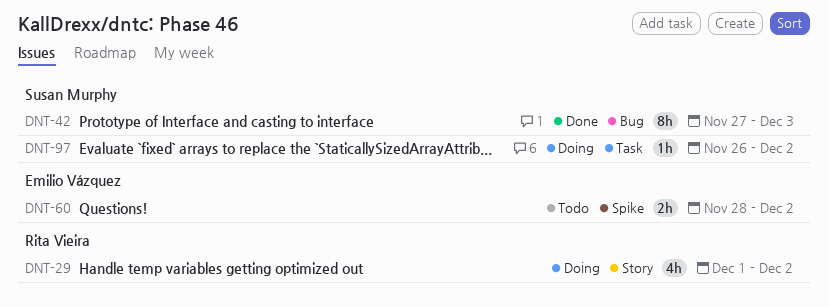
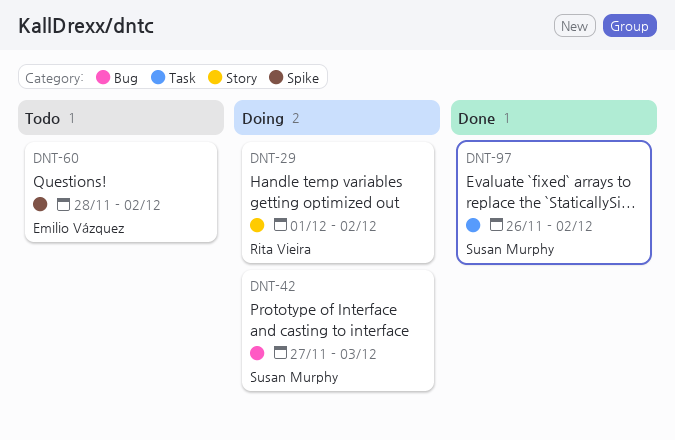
DNT-42, status: Done -> Doing
DNT-97, status: Doing -> Done

